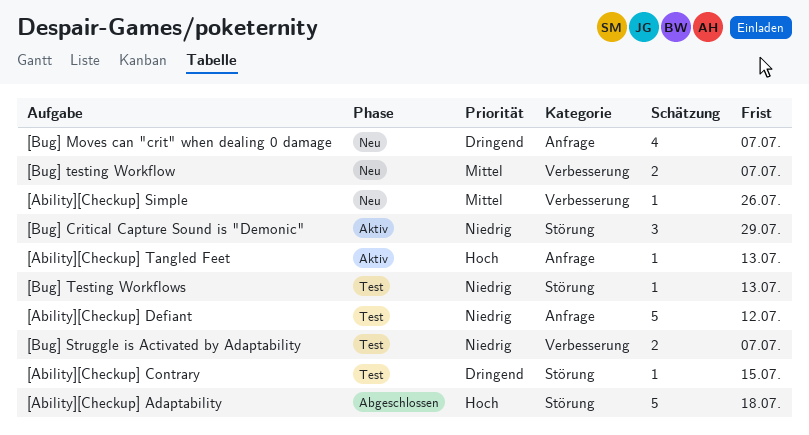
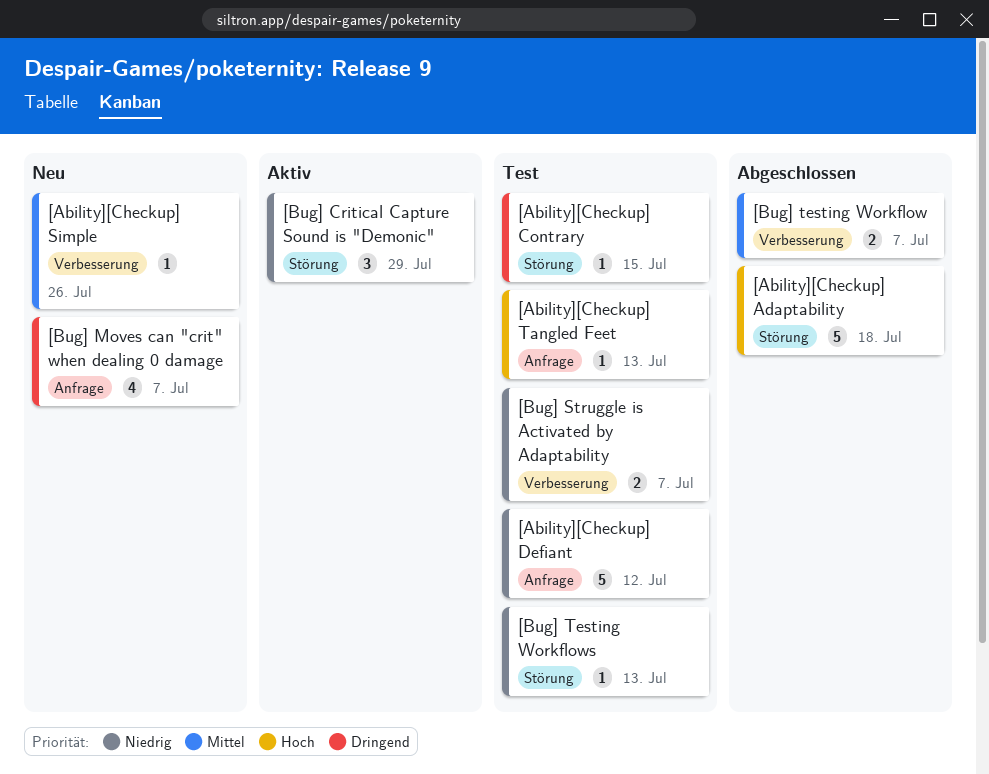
[Ability][Checkup] Tangled Feet, status: Aktiv -> Test
[Bug] testing Workflow, status: Neu -> Abgeschlossen

